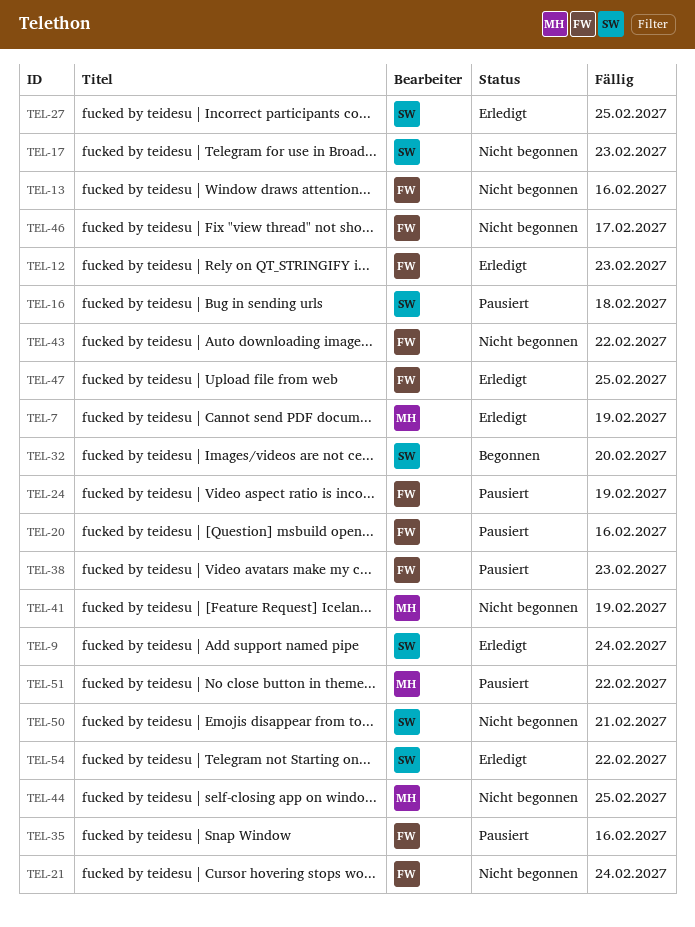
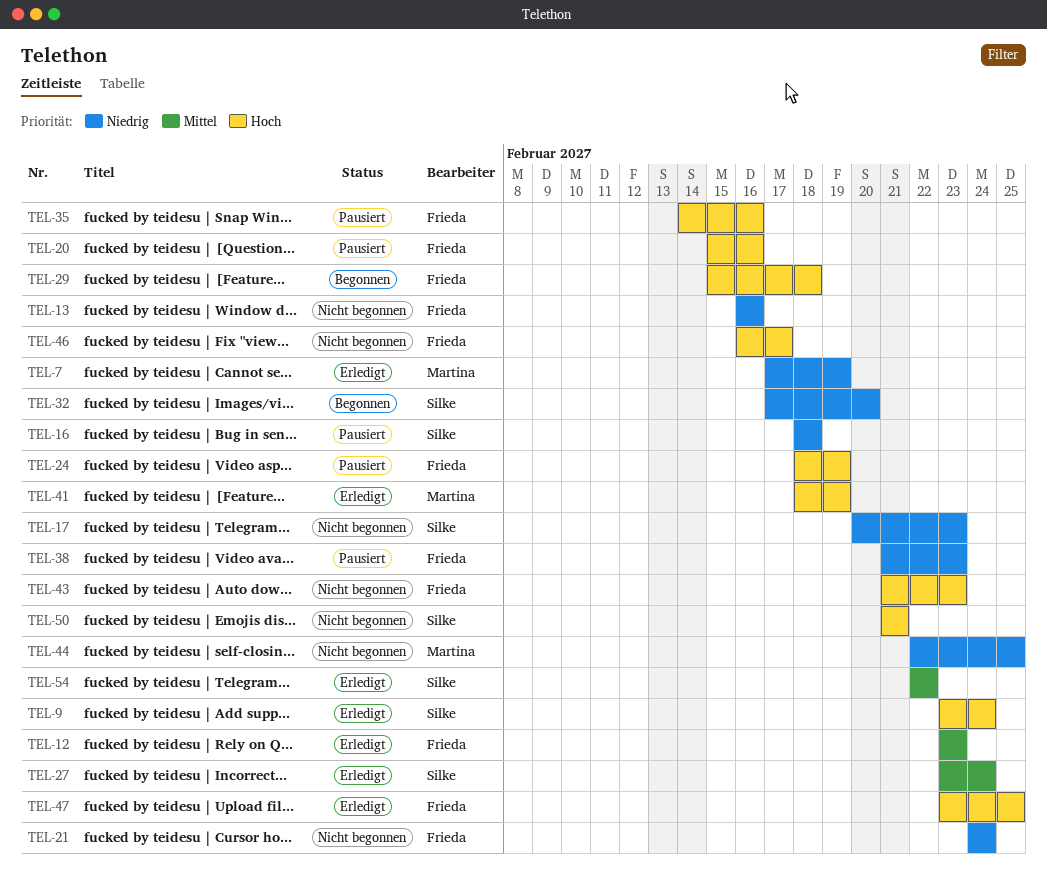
TEL-27, due: Feb 25 -> Feb 24
TEL-29: none -> present
TEL-41, status: Nicht begonnen -> Erledigt
TEL-43, due: Feb 22 -> Feb 23
TEL-51: present -> none

